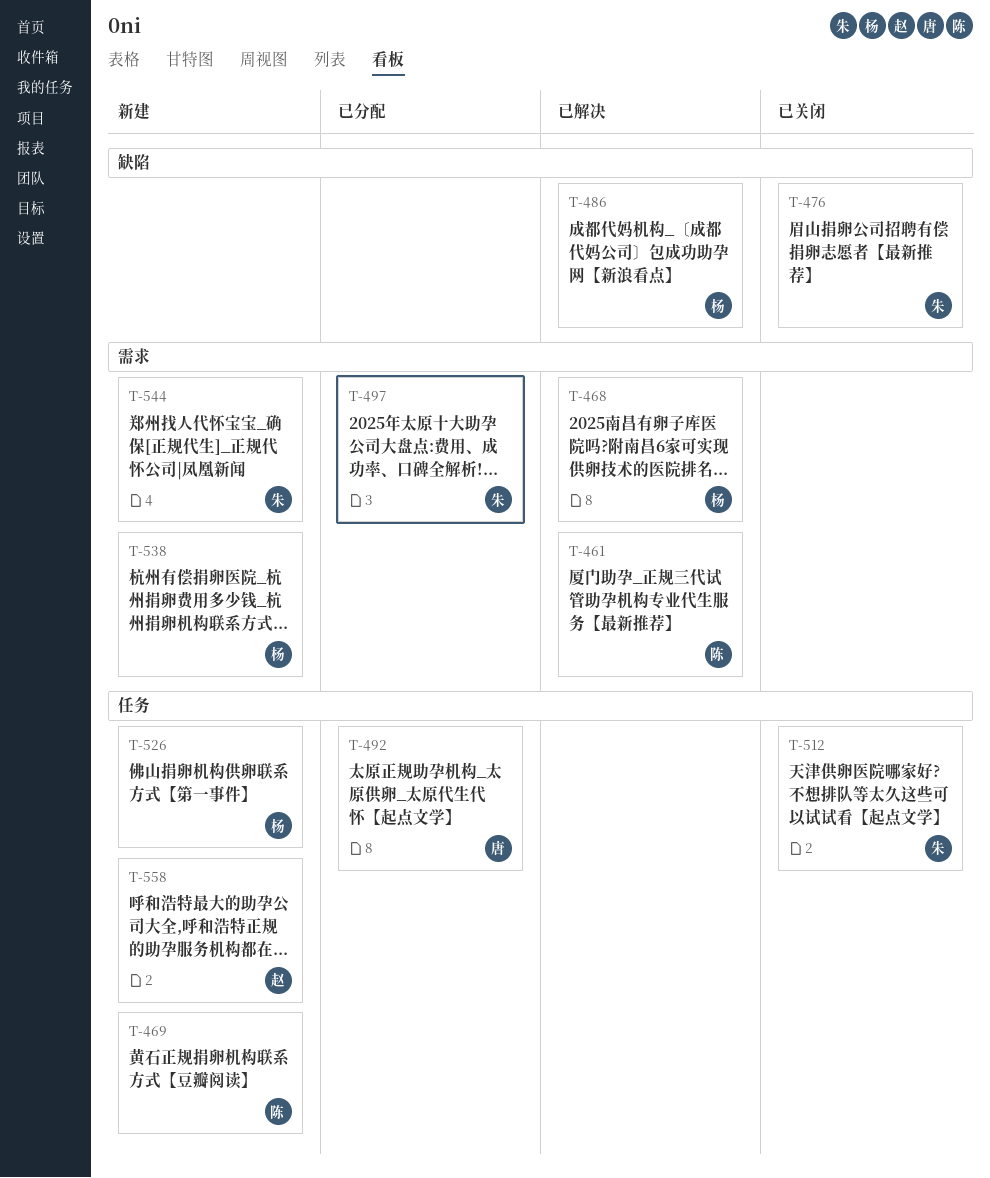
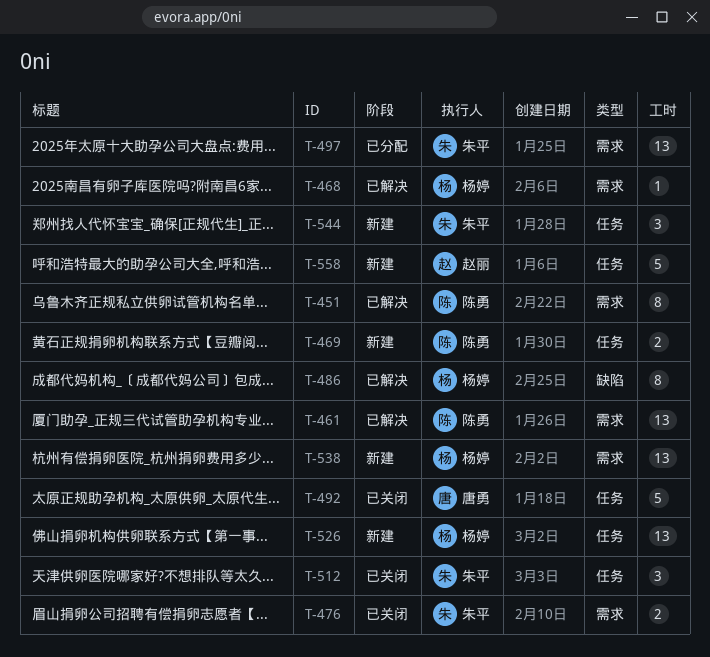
T-451: none -> present
T-476, label: 缺陷 -> 需求
T-492, status: 已分配 -> 已关闭
T-544, label: 需求 -> 任务

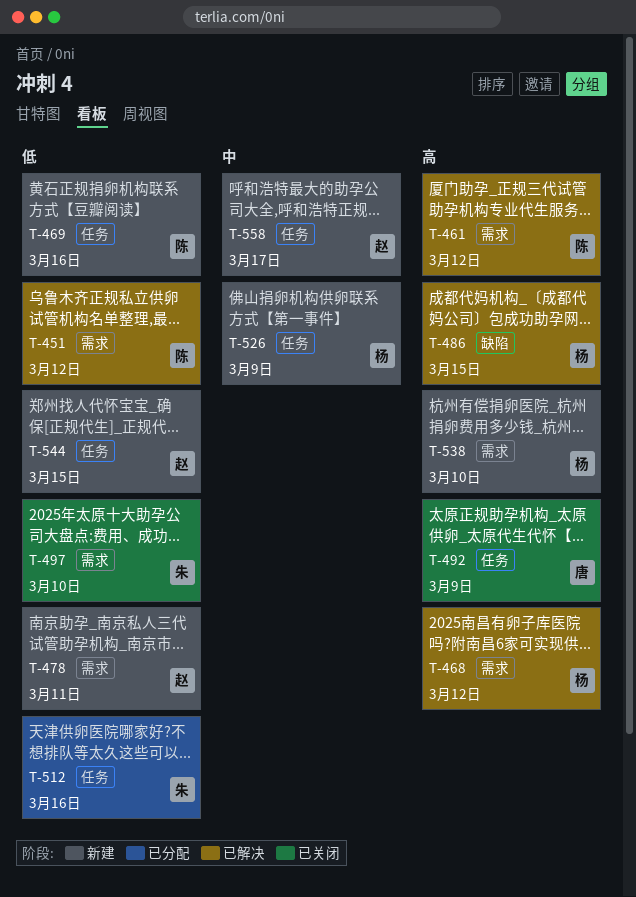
T-476: present -> none
T-478: none -> present
T-497, status: 已分配 -> 已关闭
T-512, status: 已关闭 -> 已分配
T-544, owner: 朱平 -> 赵丽

